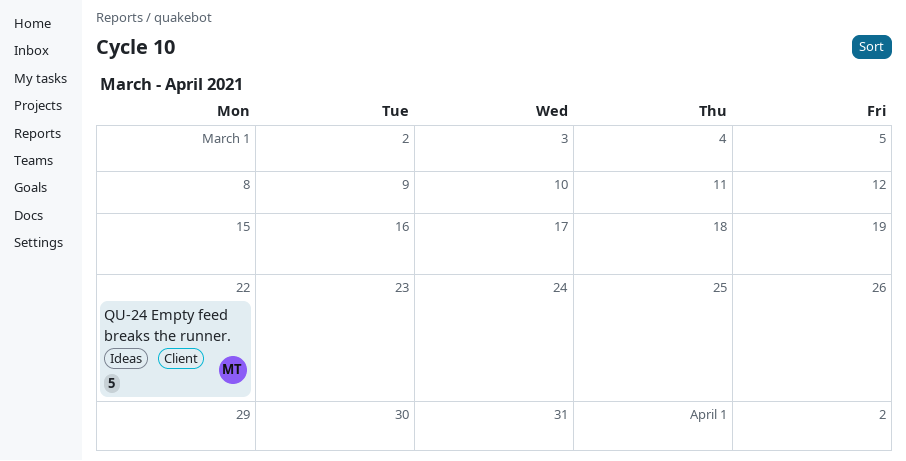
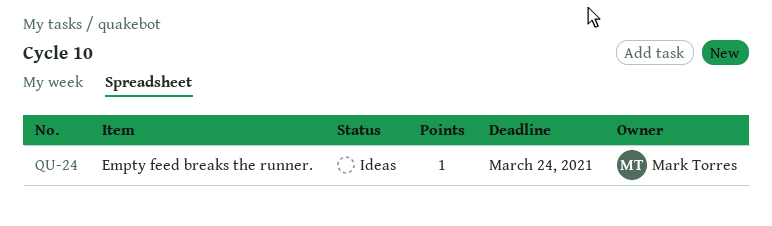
QU-24, estimate: 5 -> 1
QU-24, due: Mar 22 -> Mar 24

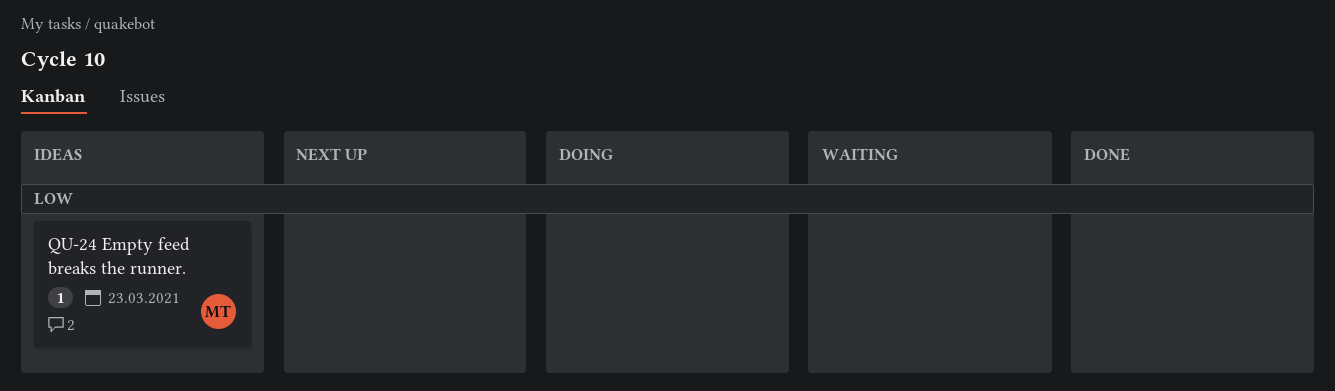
QU-24, due: Mar 24 -> Mar 23

